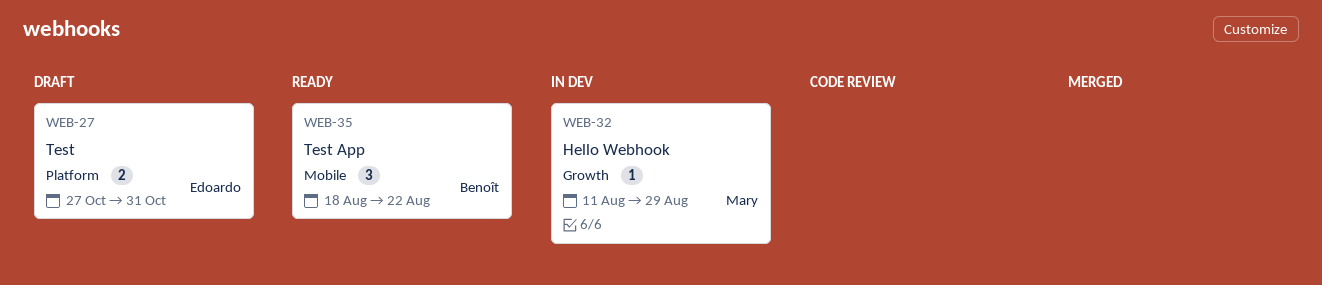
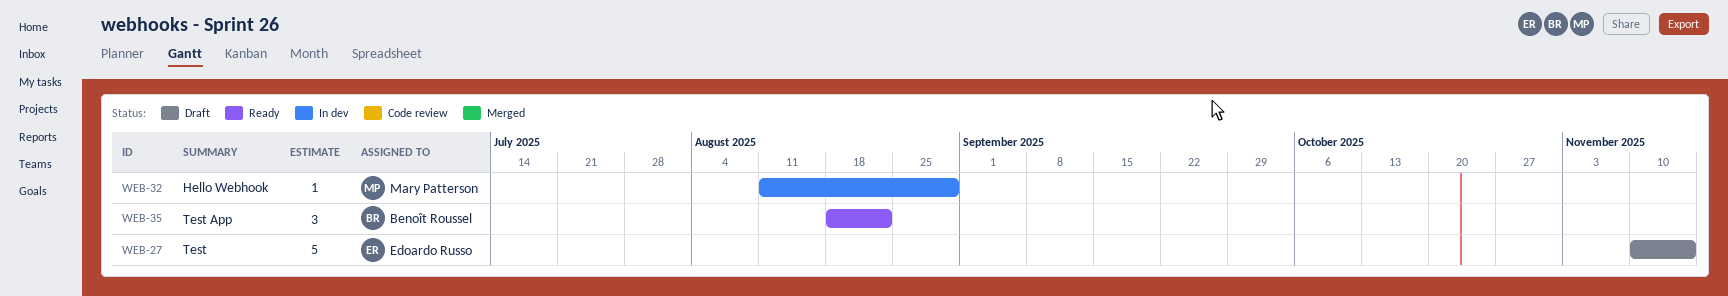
WEB-27, estimate: 2 -> 5
WEB-27, start: Oct 27 -> Nov 10
WEB-27, due: Oct 31 -> Nov 14

